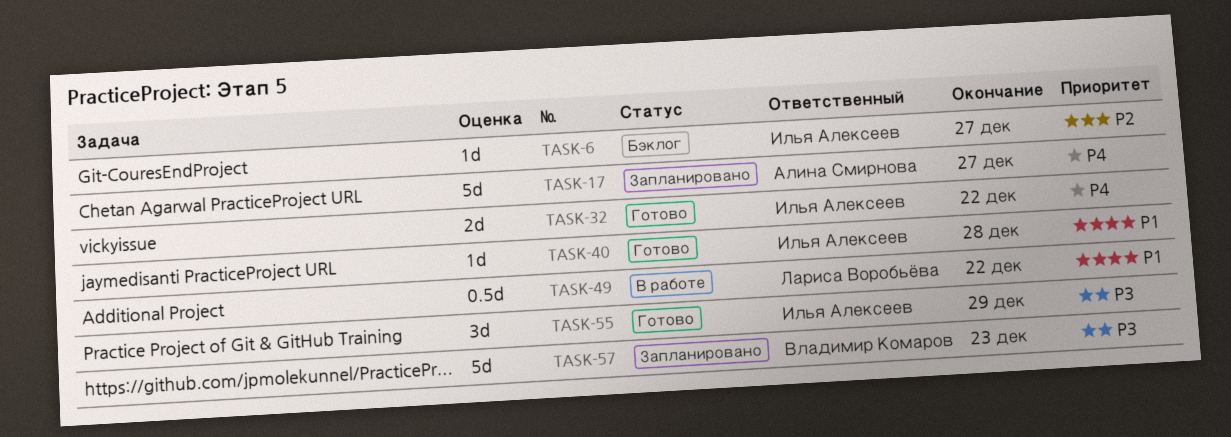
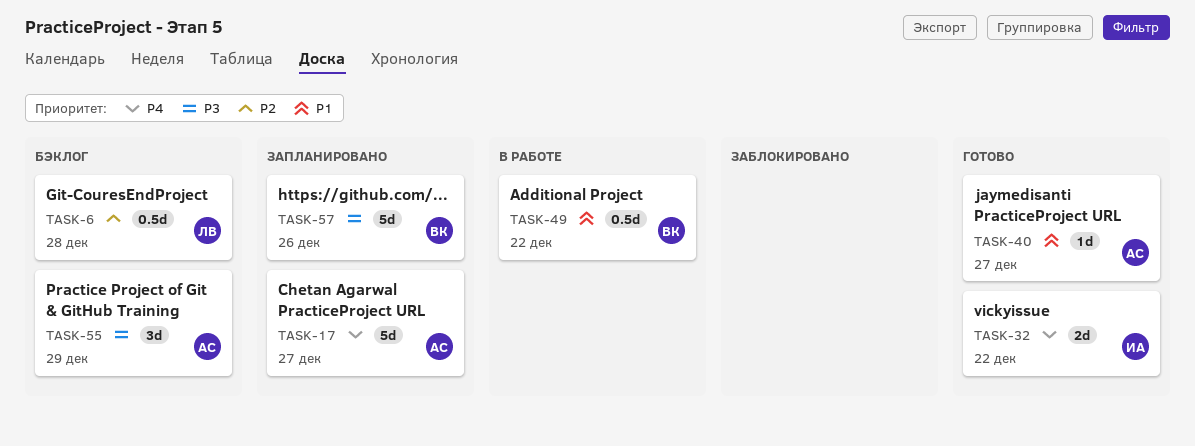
TASK-6, owner: Илья Алексеев -> Лариса Воробьёва
TASK-6, estimate: 1d -> 0.5d
TASK-6, due: Dec 27 -> Dec 28
TASK-40, owner: Илья Алексеев -> Алина Смирнова
TASK-40, due: Dec 28 -> Dec 27
TASK-49, owner: Лариса Воробьёва -> Владимир Комаров
TASK-55, status: Готово -> Бэклог
TASK-55, owner: Илья Алексеев -> Алина Смирнова
TASK-57, due: Dec 23 -> Dec 26

